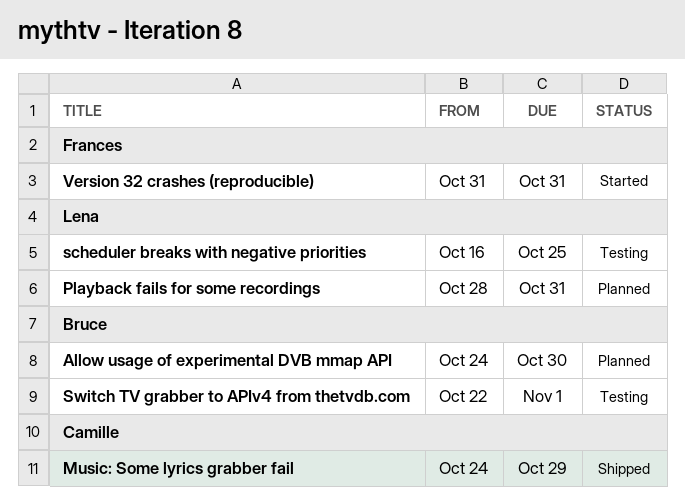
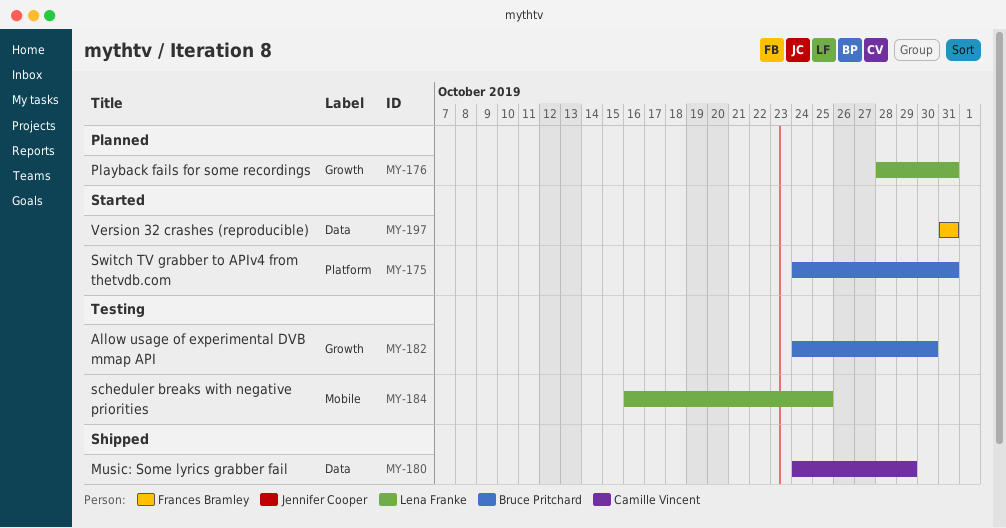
Allow usage of experimental DVB mmap API, status: Planned -> Testing
Switch TV grabber to APIv4 from thetvdb.com, status: Testing -> Started
Switch TV grabber to APIv4 from thetvdb.com, start: Oct 22 -> Oct 24
Switch TV grabber to APIv4 from thetvdb.com, due: Nov 1 -> Oct 31

